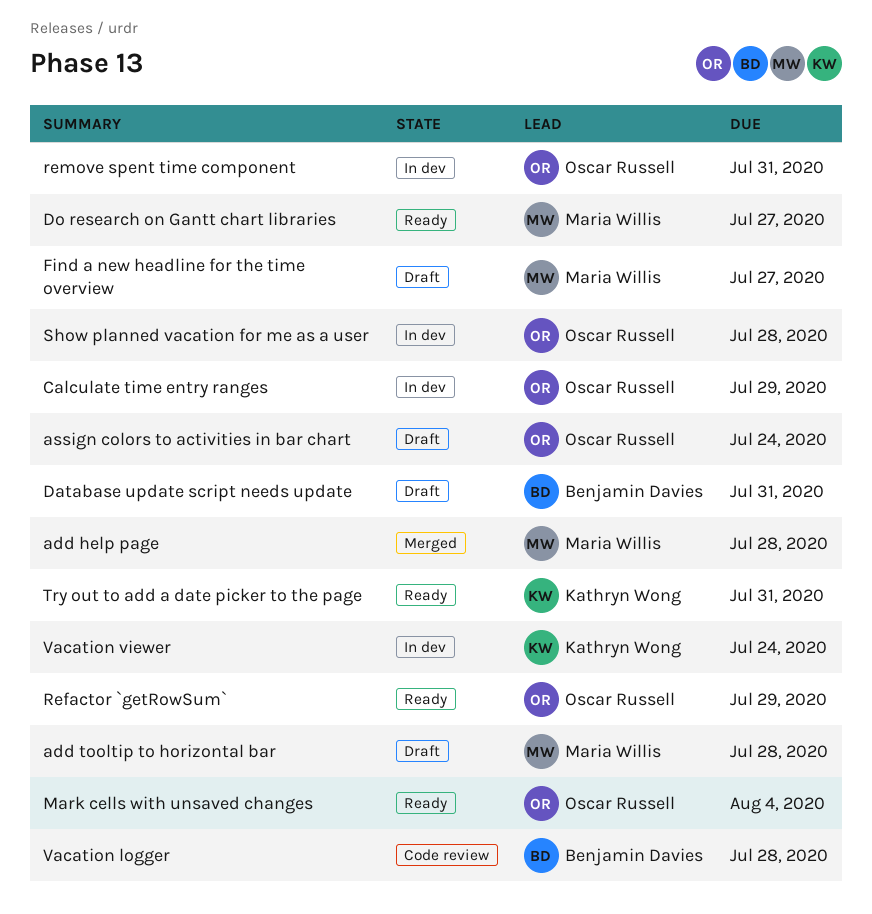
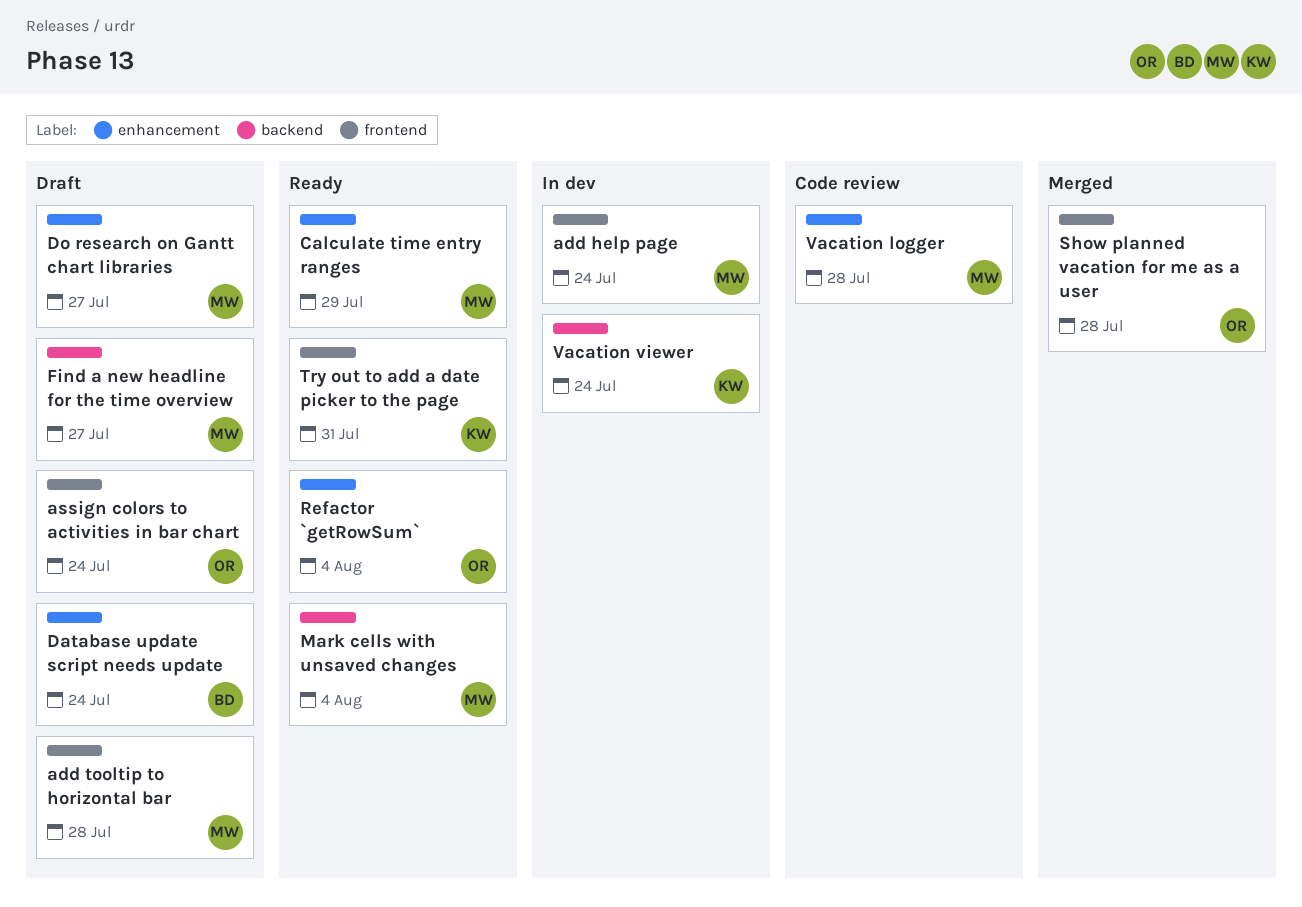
add help page, status: Merged -> In dev
add help page, due: Jul 28 -> Jul 24
Calculate time entry ranges, status: In dev -> Ready
Calculate time entry ranges, owner: Oscar Russell -> Maria Willis
Database update script needs update, due: Jul 31 -> Jul 24
Do research on Gantt chart libraries, status: Ready -> Draft
Mark cells with unsaved changes, owner: Oscar Russell -> Maria Willis
Refactor `getRowSum`, due: Jul 29 -> Aug 4
remove spent time component: present -> none
Show planned vacation for me as a user, status: In dev -> Merged
Vacation logger, owner: Benjamin Davies -> Maria Willis

